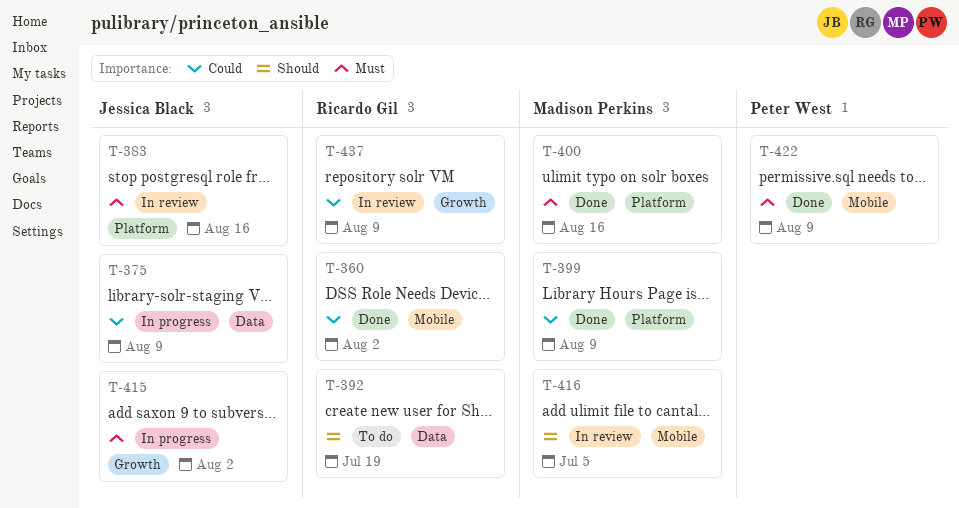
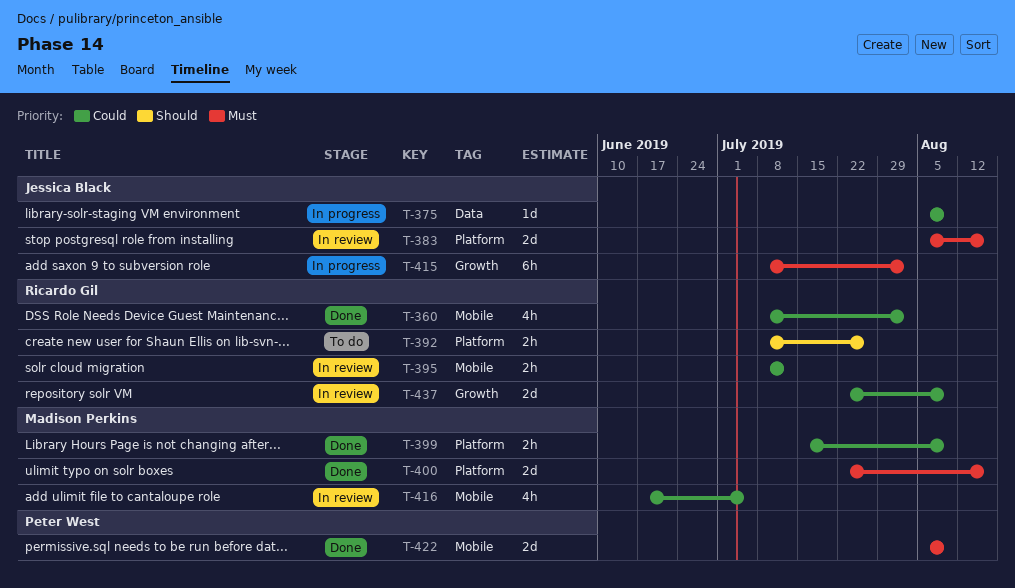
T-392, label: Data -> Platform
T-392, due: Jul 19 -> Jul 26
T-395: none -> present
T-416, priority: Should -> Could

